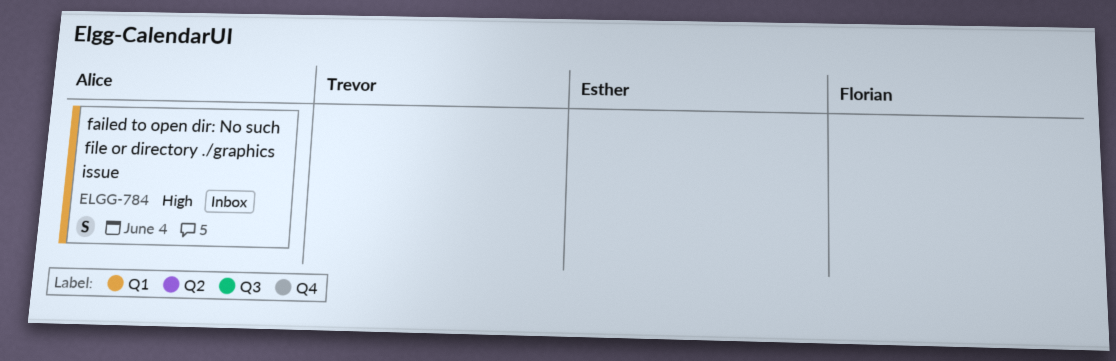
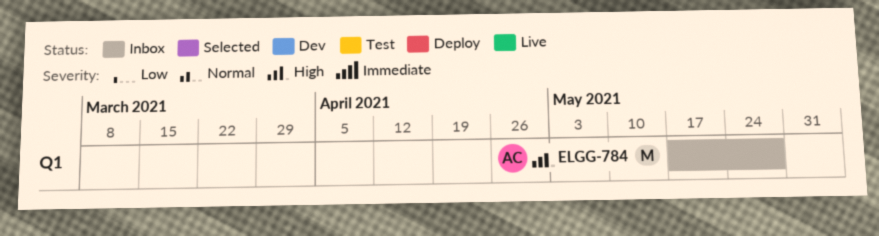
ELGG-784, estimate: S -> M
ELGG-784, due: Jun 4 -> May 28

